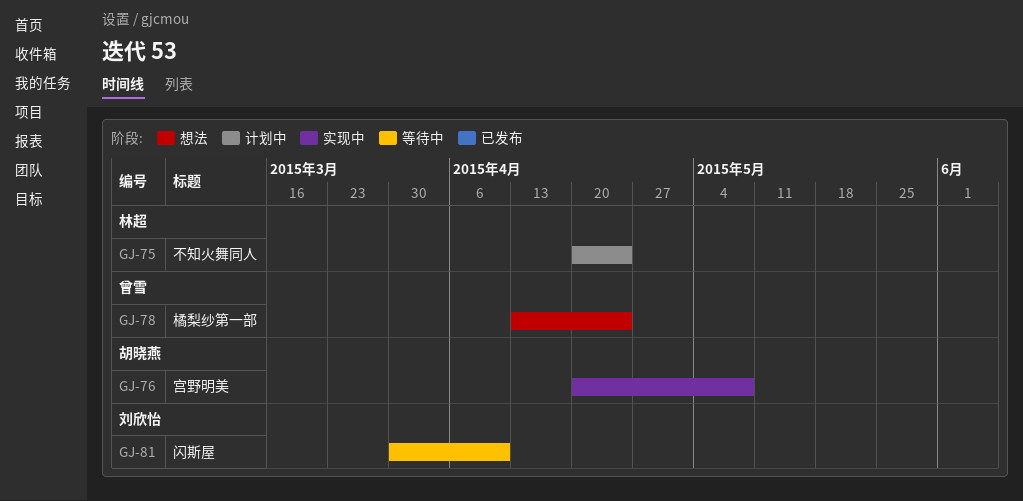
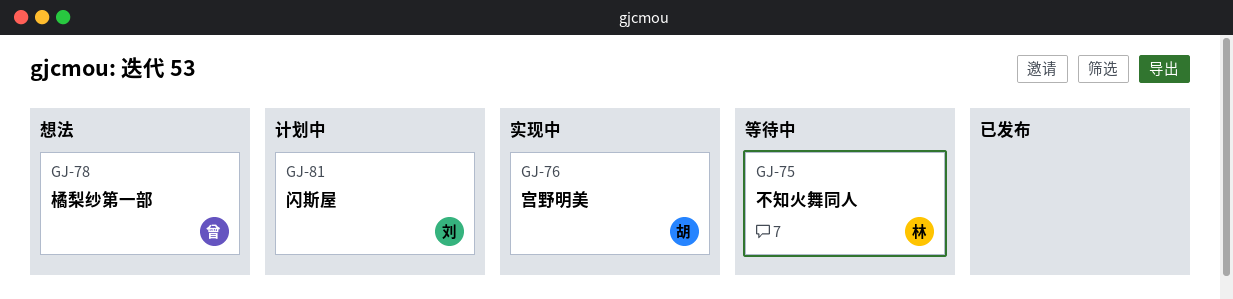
GJ-75, status: 计划中 -> 等待中
GJ-81, status: 等待中 -> 计划中

